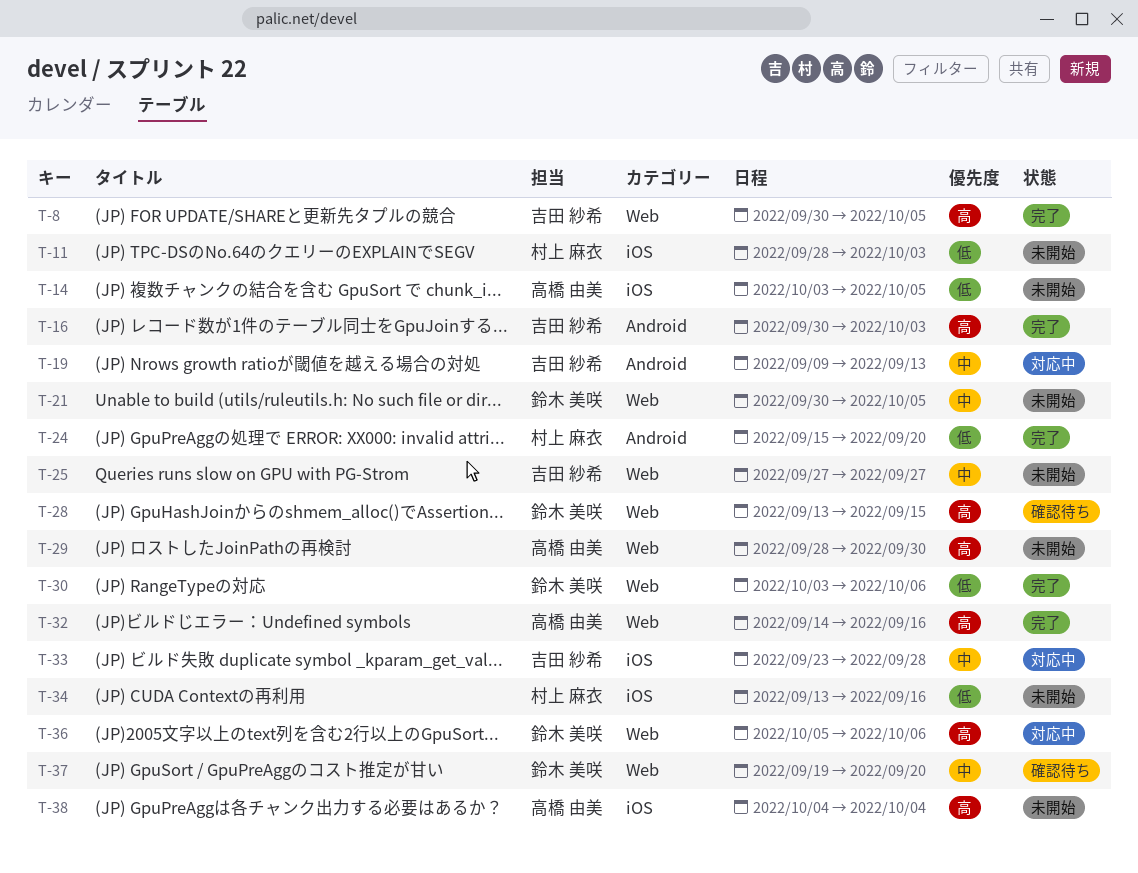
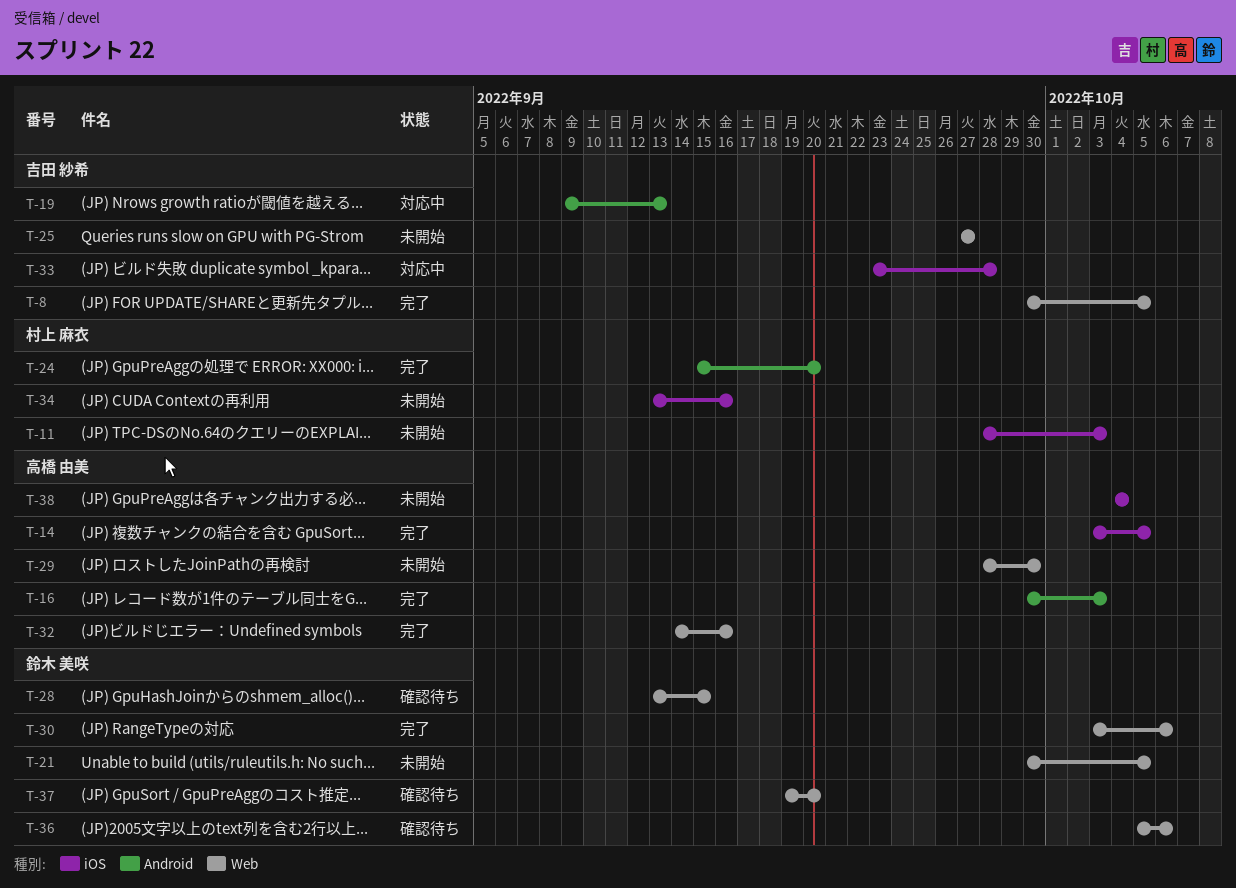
T-14, status: 未開始 -> 完了
T-16, owner: 吉田 紗希 -> 高橋 由美
T-36, status: 対応中 -> 確認待ち

